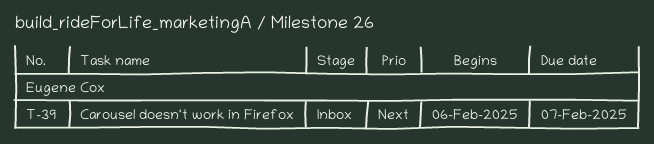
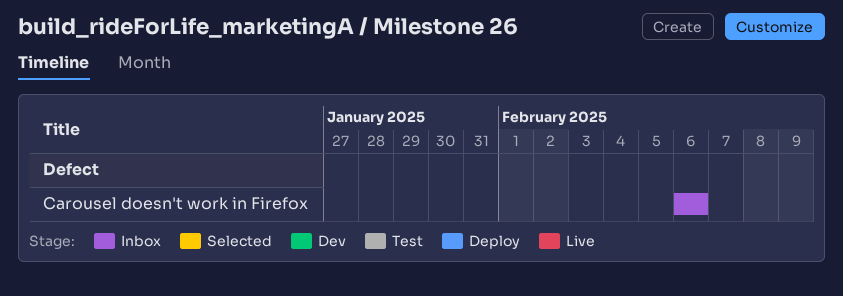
Carousel doesn't work in Firefox, due: Feb 7 -> Feb 6

